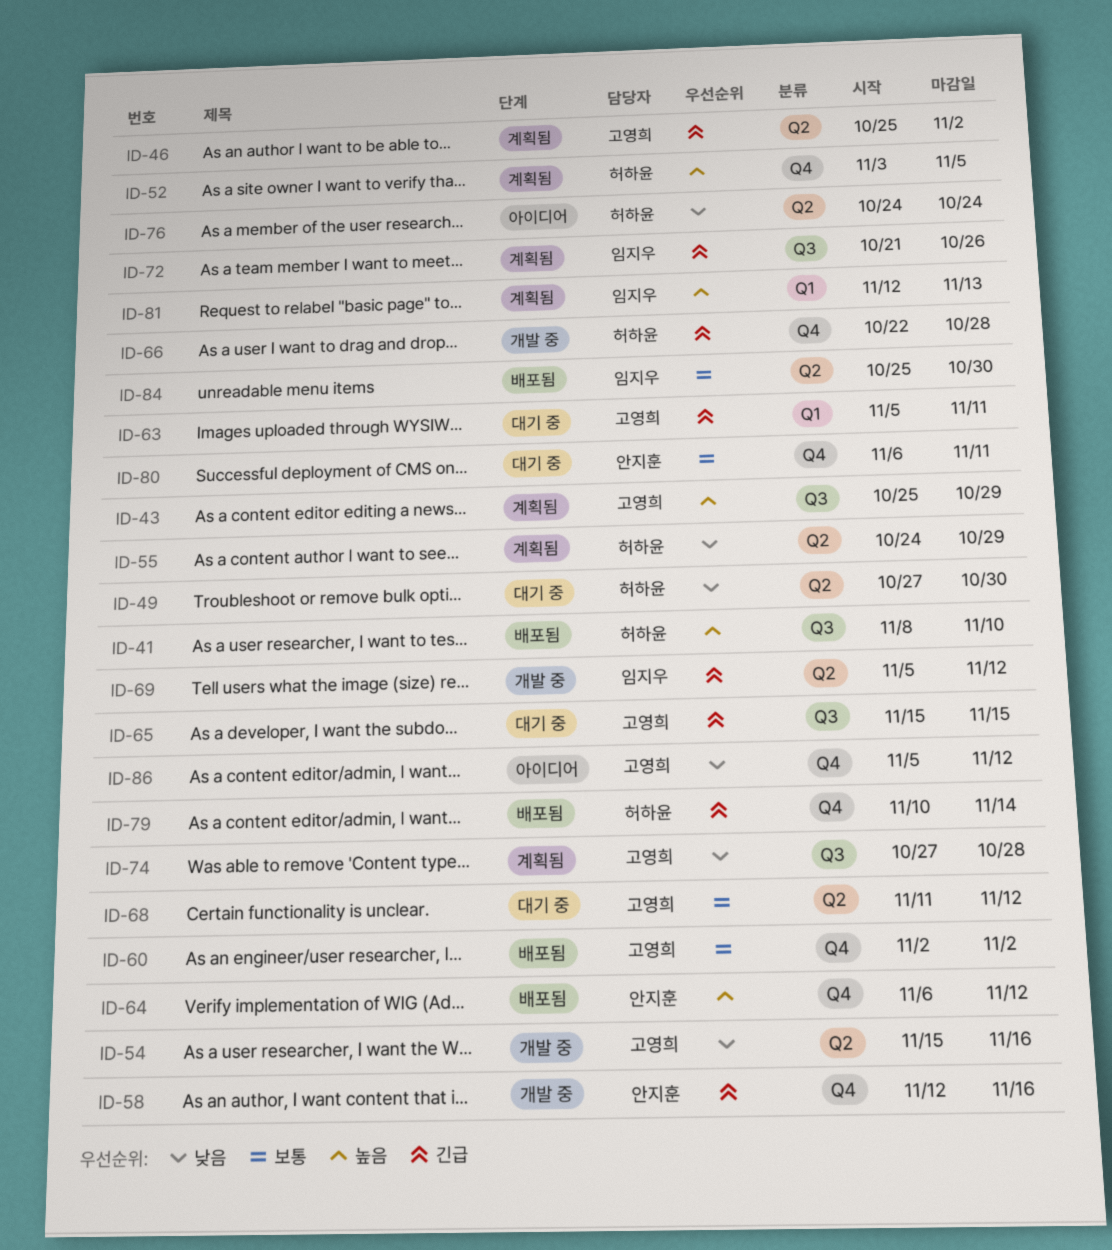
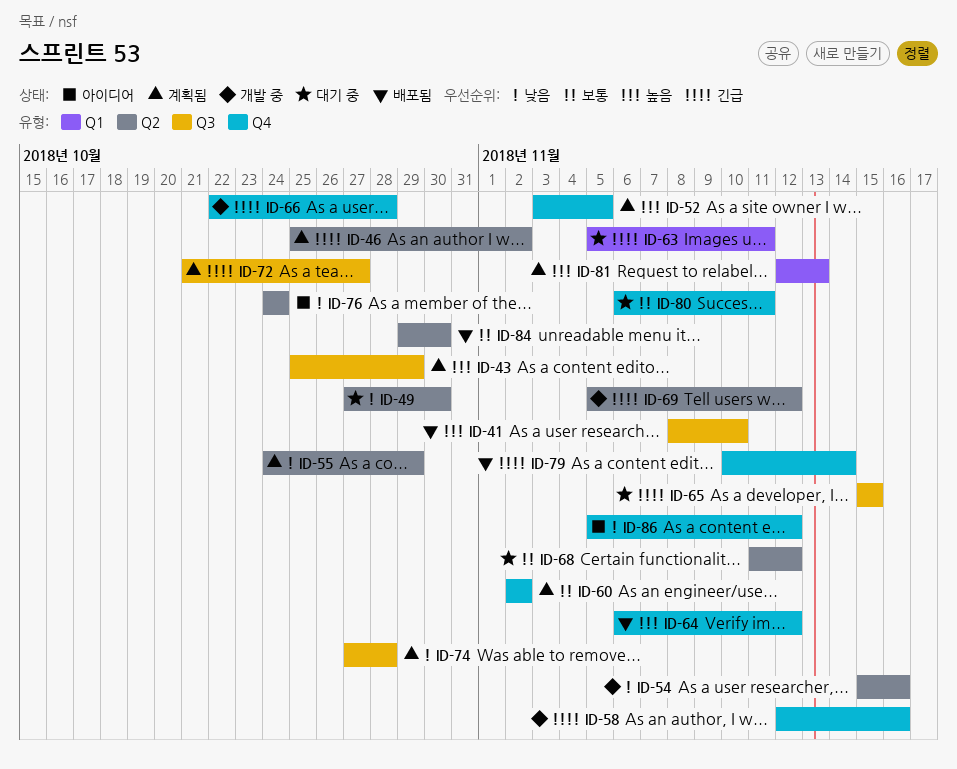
ID-60, status: 배포됨 -> 계획됨
ID-72, due: Oct 26 -> Oct 27
ID-84, start: Oct 25 -> Oct 29

